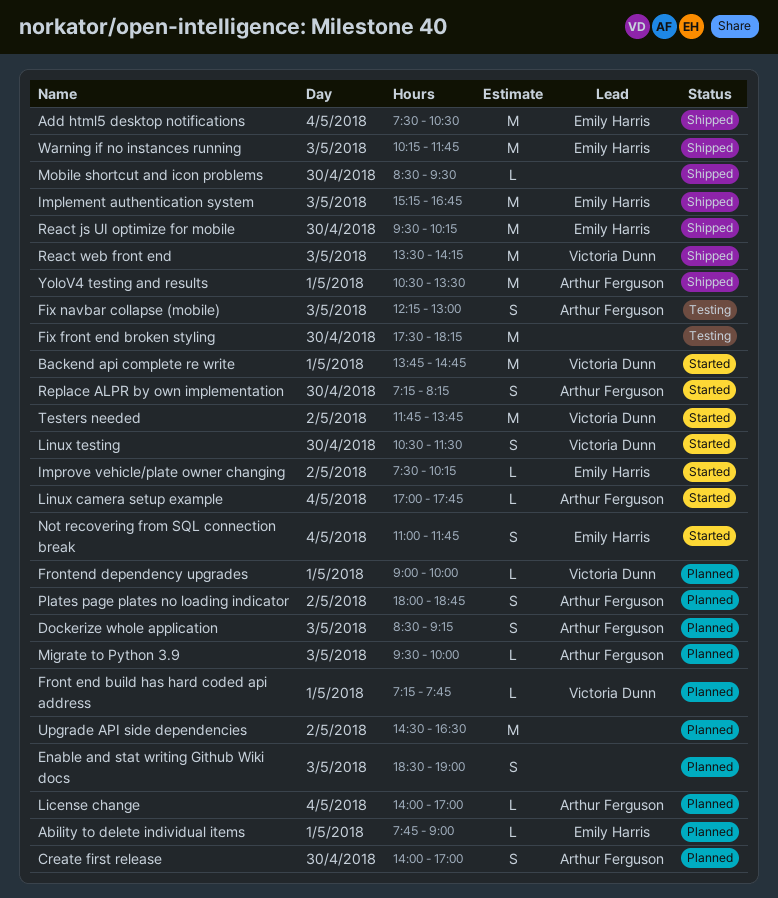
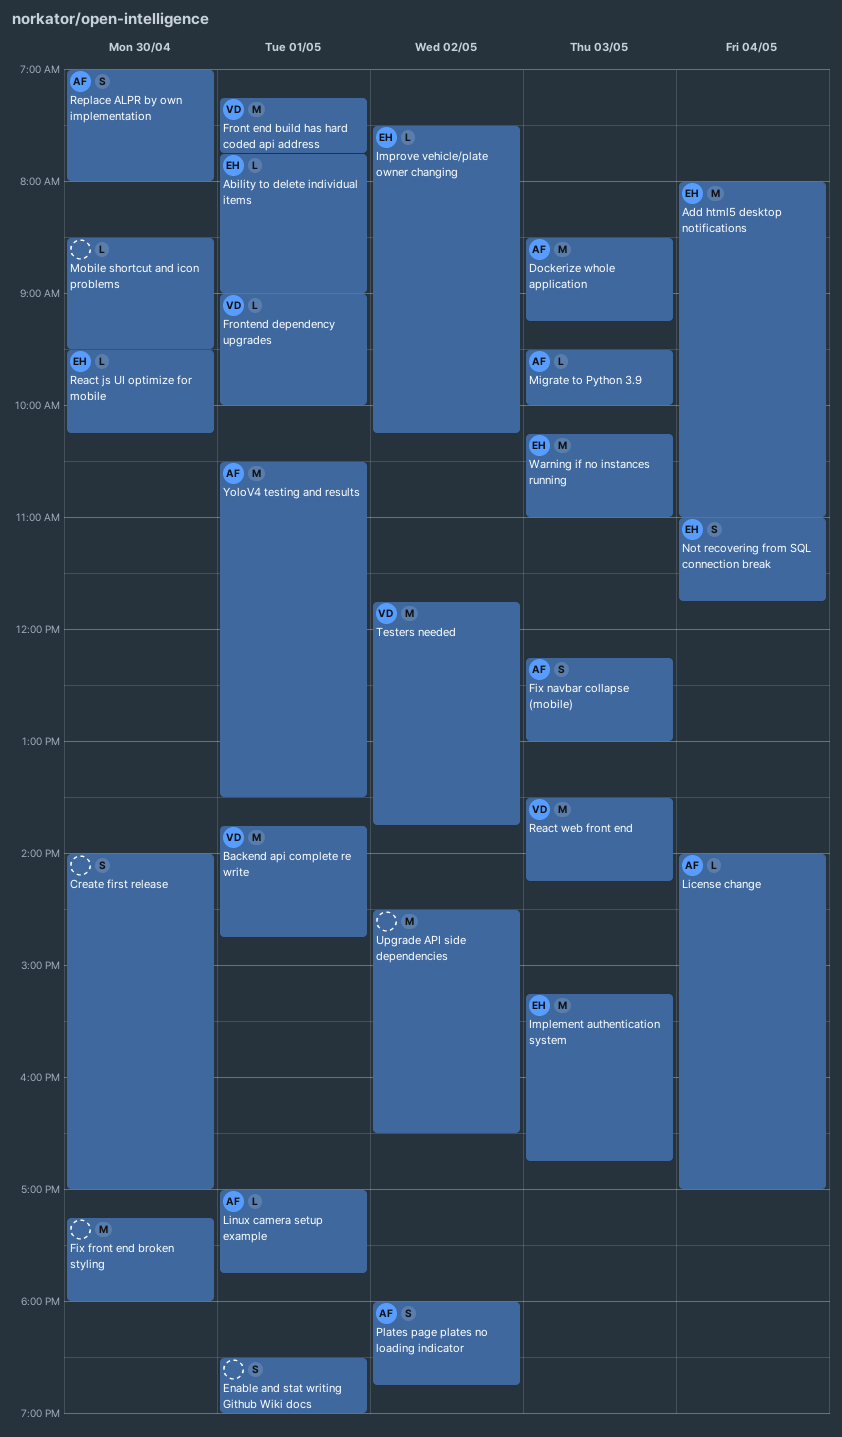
Add html5 desktop notifications, begins: 07:30 -> 08:00
Add html5 desktop notifications, ends: 10:30 -> 11:00
Create first release, owner: Arthur Ferguson -> none
Dockerize whole application, estimate: S -> M
Enable and stat writing Github Wiki docs, day: May 3 -> May 1
Fix front end broken styling, begins: 17:30 -> 17:15
Fix front end broken styling, ends: 18:15 -> 18:00
Front end build has hard coded api address, estimate: L -> M
Linux camera setup example, day: May 4 -> May 1
Linux testing: present -> none
React js UI optimize for mobile, estimate: M -> L
Replace ALPR by own implementation, begins: 07:15 -> 07:00
Replace ALPR by own implementation, ends: 08:15 -> 08:00
Warning if no instances running, ends: 11:45 -> 11:00

